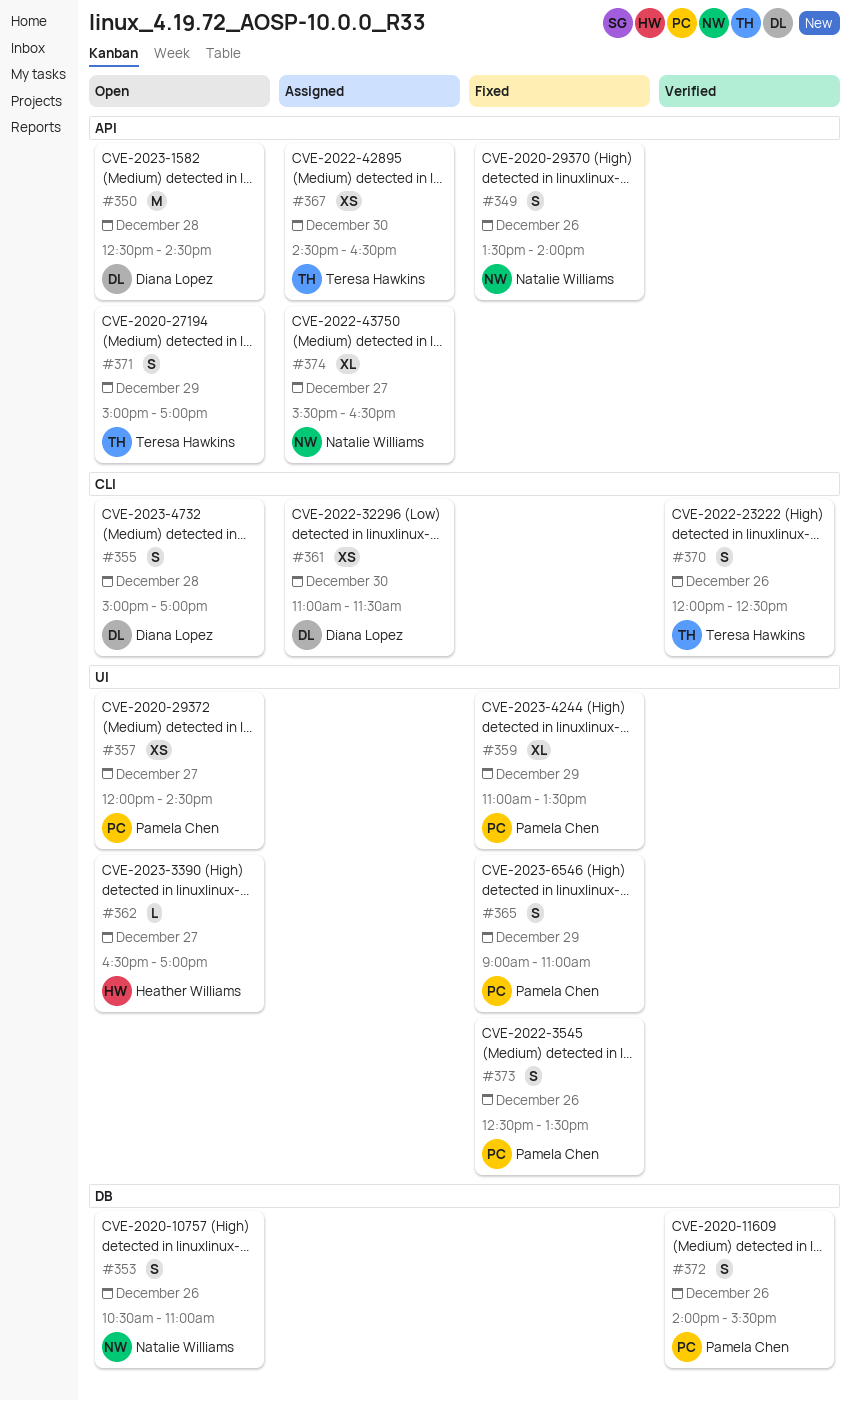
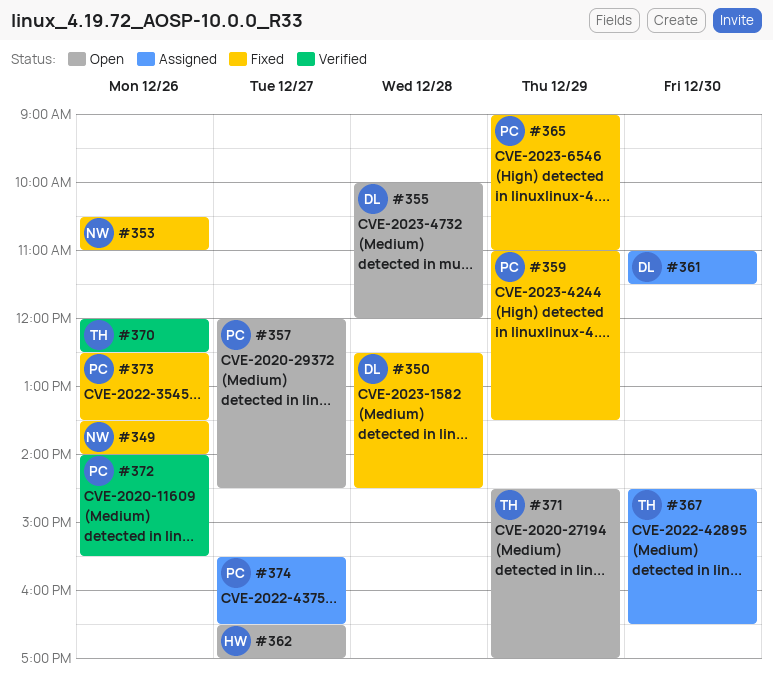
#350, status: Open -> Fixed
#353, status: Open -> Fixed
#355, begins: 15:00 -> 10:00
#355, ends: 17:00 -> 12:00
#371, begins: 15:00 -> 14:30
#374, owner: Natalie Williams -> Pamela Chen

